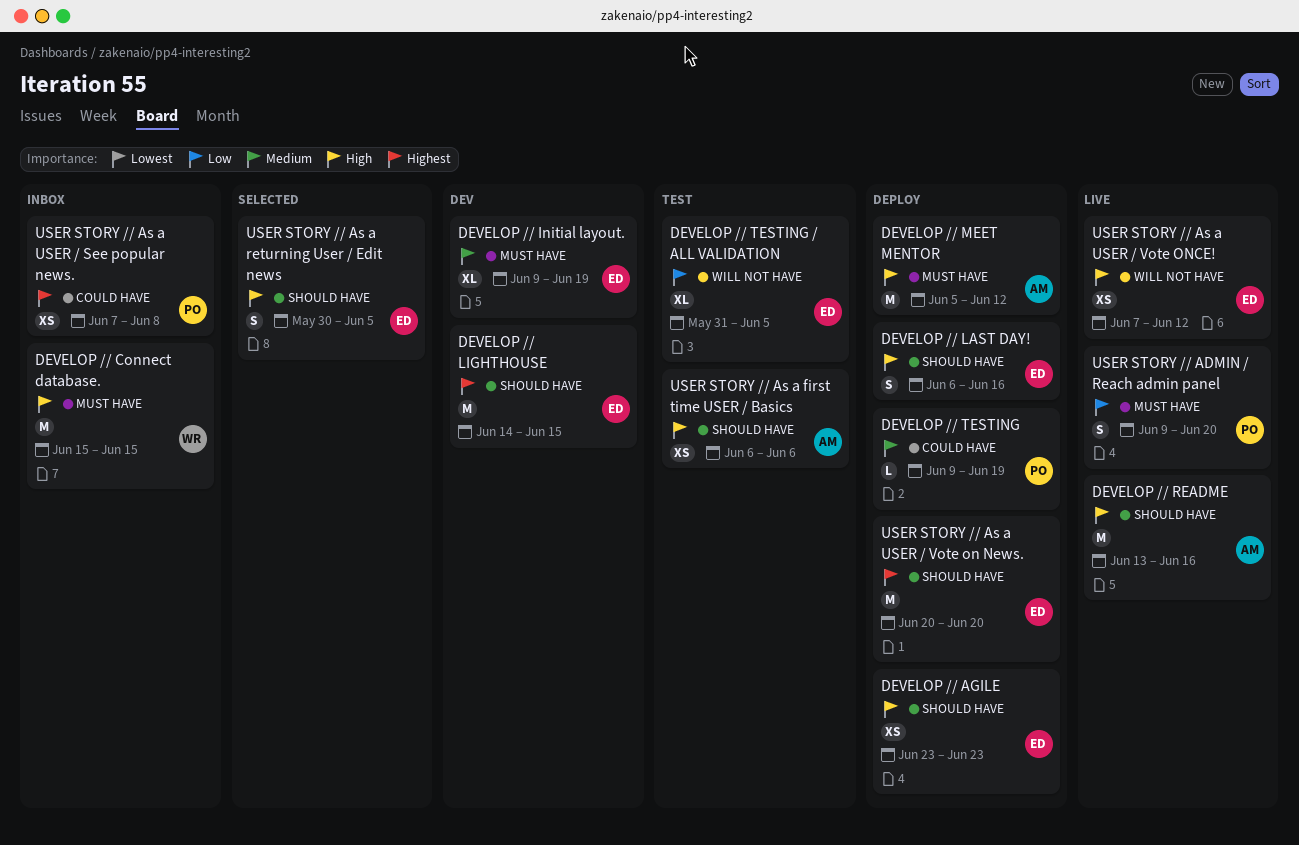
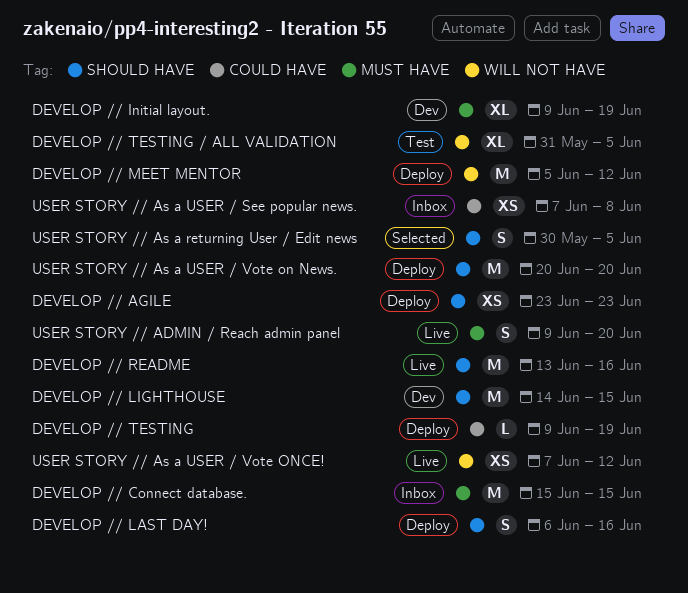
DEVELOP // MEET MENTOR, label: MUST HAVE -> WILL NOT HAVE
USER STORY // As a first time USER / Basics: present -> none

